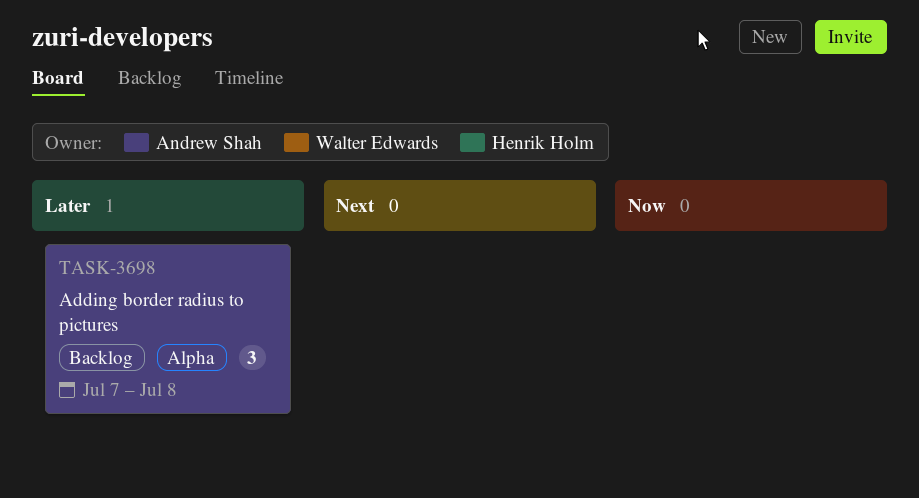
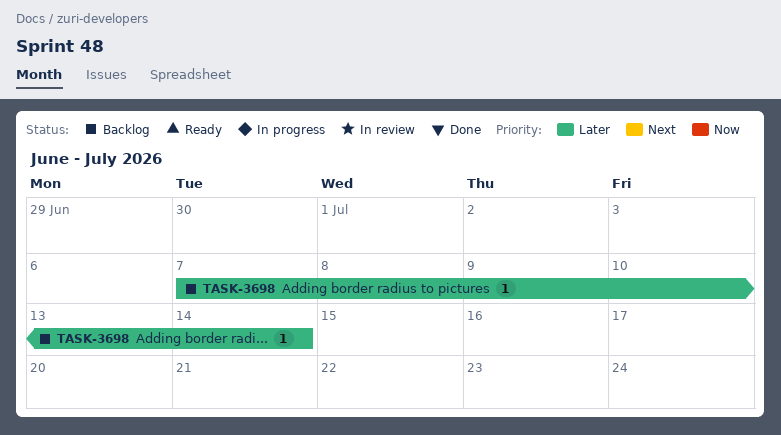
TASK-3698, estimate: 3 -> 1
TASK-3698, due: Jul 8 -> Jul 14

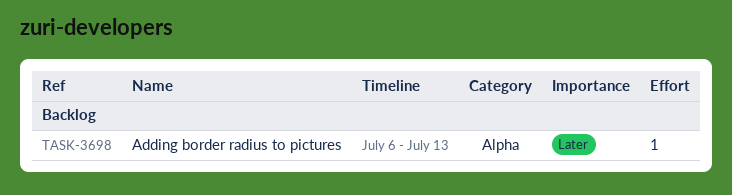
TASK-3698, start: Jul 7 -> Jul 6
TASK-3698, due: Jul 14 -> Jul 13

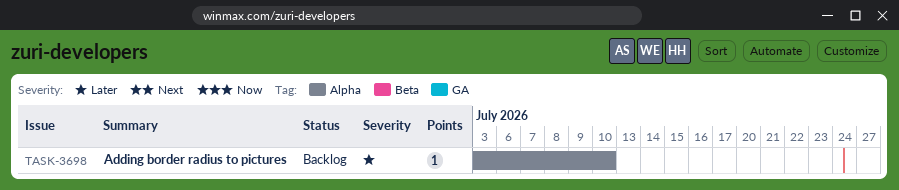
TASK-3698, start: Jul 6 -> Jul 3
TASK-3698, due: Jul 13 -> Jul 10

